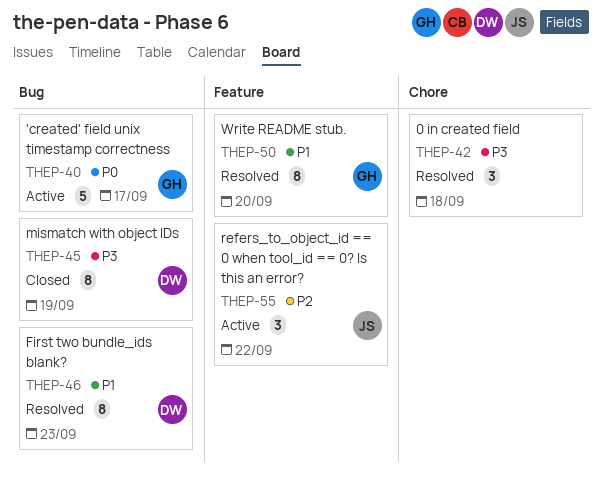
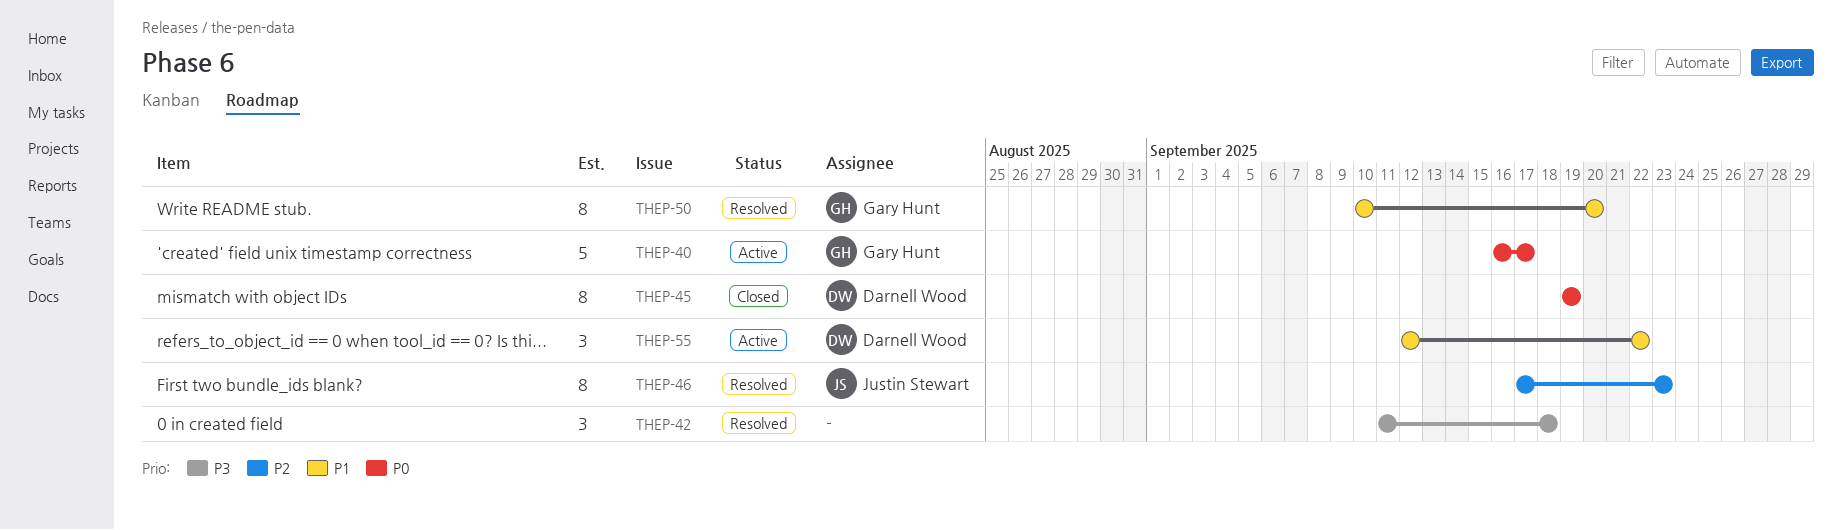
THEP-45, priority: P3 -> P0
THEP-46, owner: Darnell Wood -> Justin Stewart
THEP-46, priority: P1 -> P2
THEP-55, owner: Justin Stewart -> Darnell Wood
THEP-55, priority: P2 -> P1

